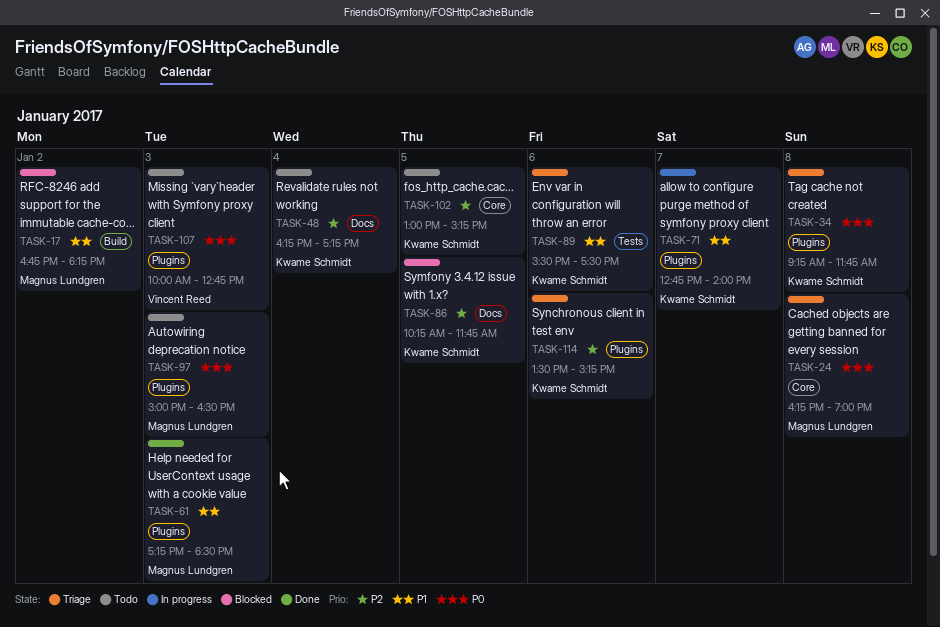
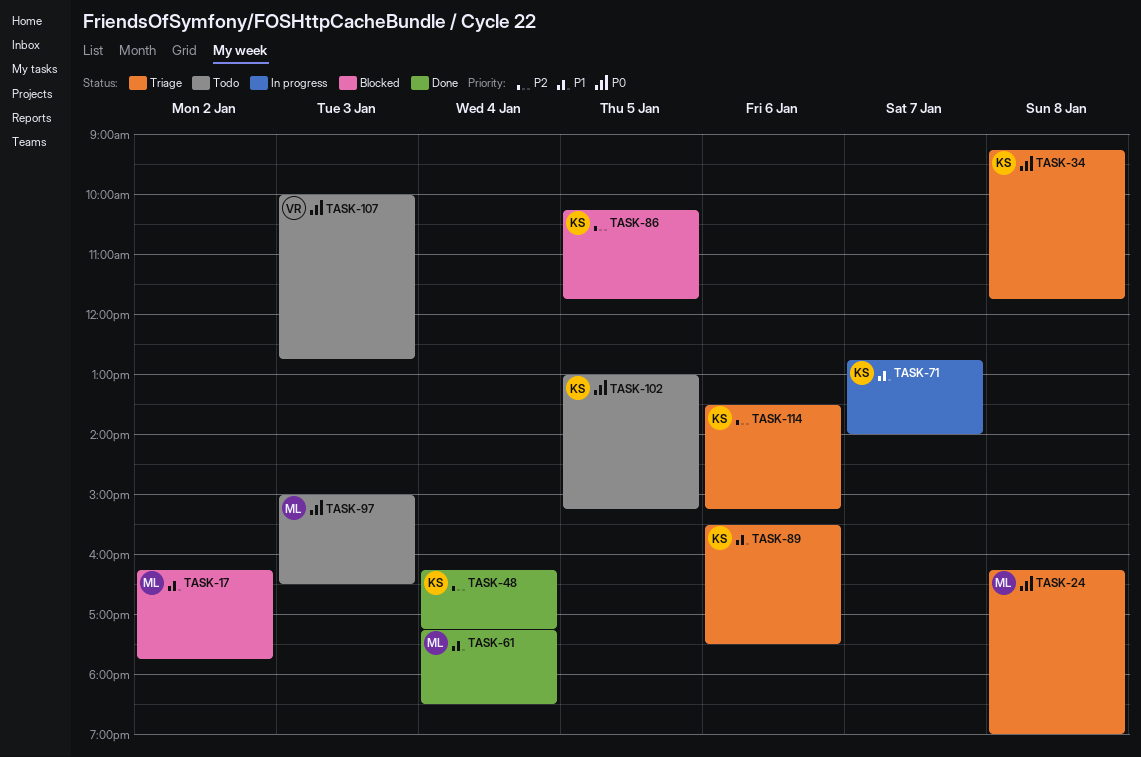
TASK-17, begins: 16:45 -> 16:15
TASK-17, ends: 18:15 -> 17:45
TASK-48, status: Todo -> Done
TASK-61, day: Jan 3 -> Jan 4
TASK-102, priority: P2 -> P0

